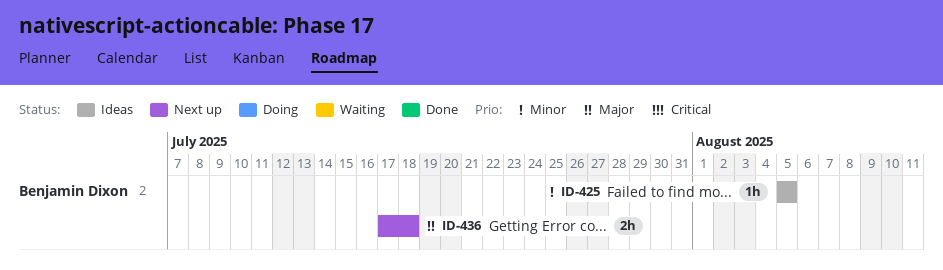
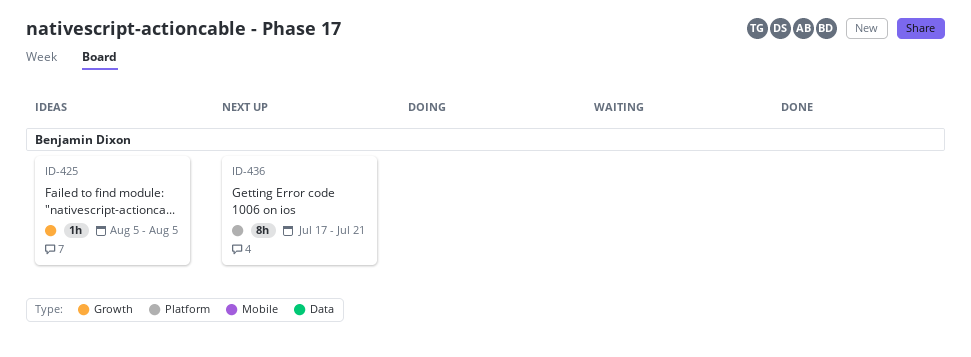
ID-436, estimate: 2h -> 8h
ID-436, due: Jul 18 -> Jul 21

